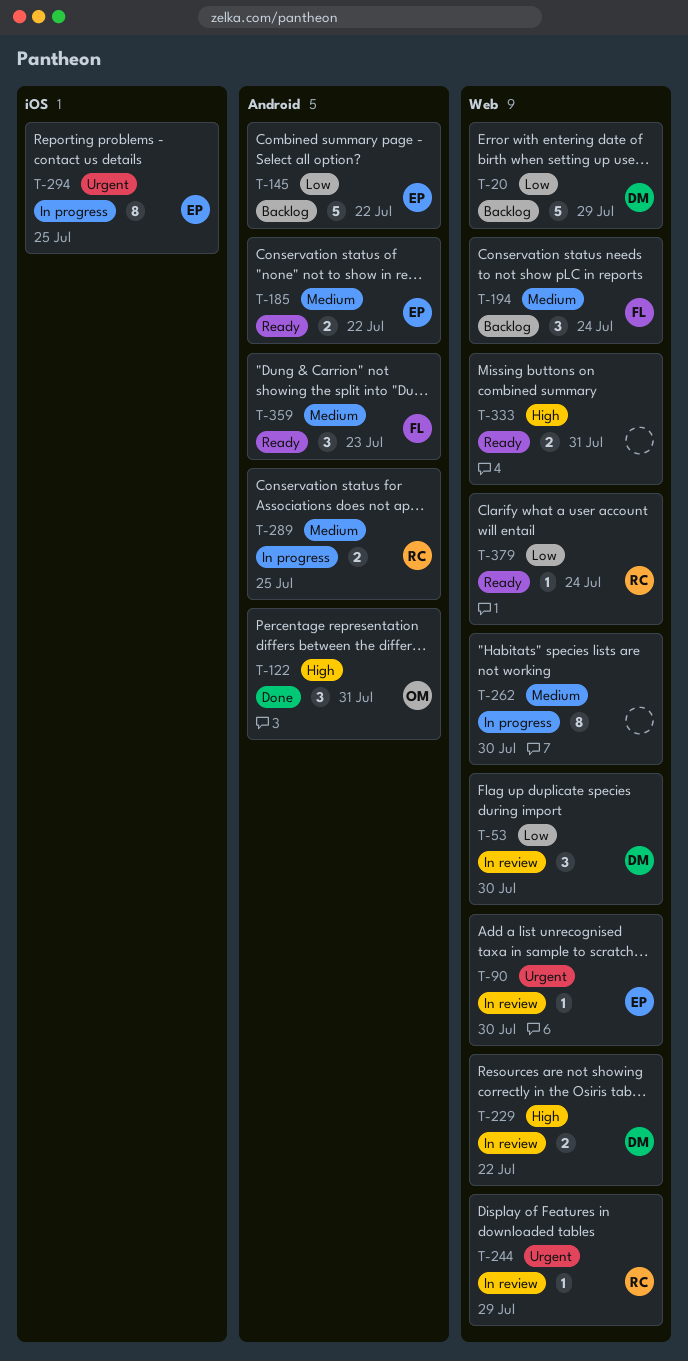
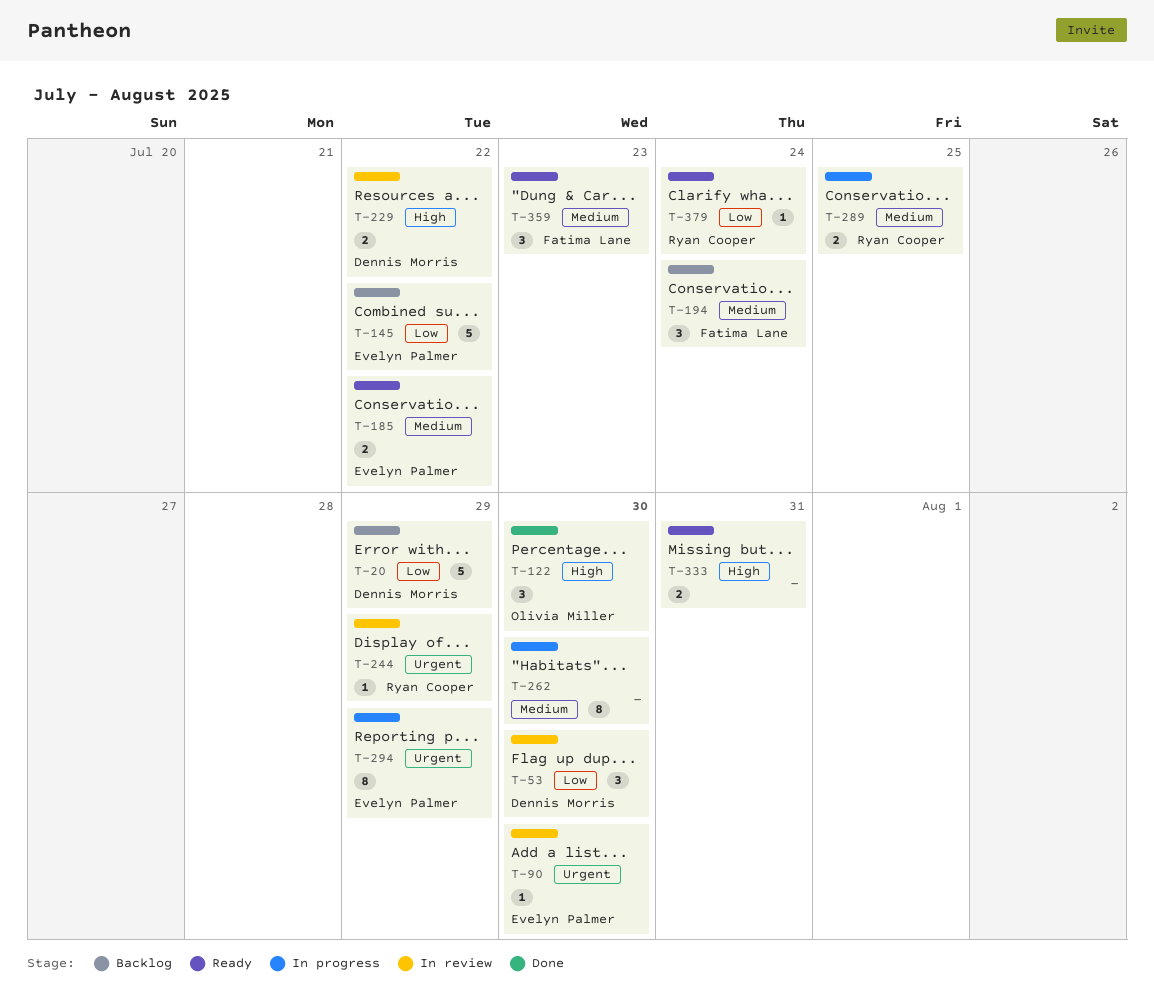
T-122, due: Jul 31 -> Jul 30
T-294, due: Jul 25 -> Jul 29

